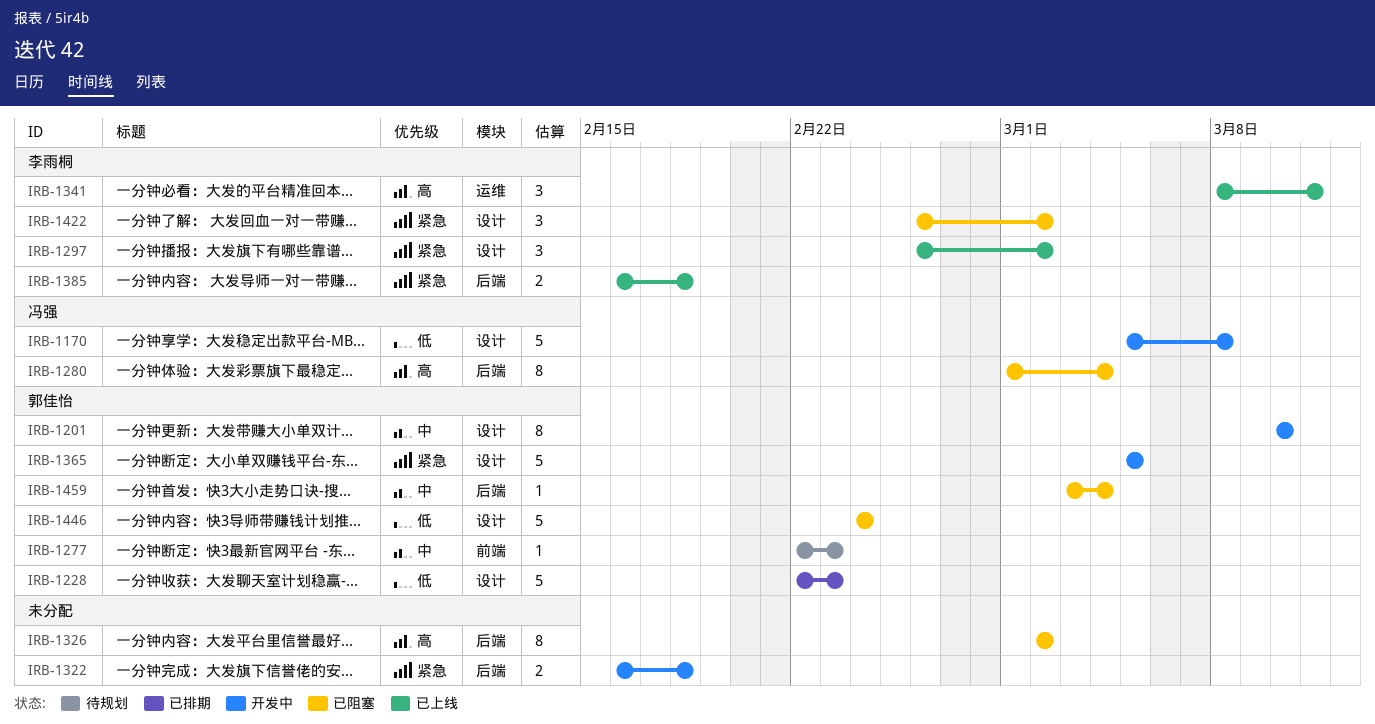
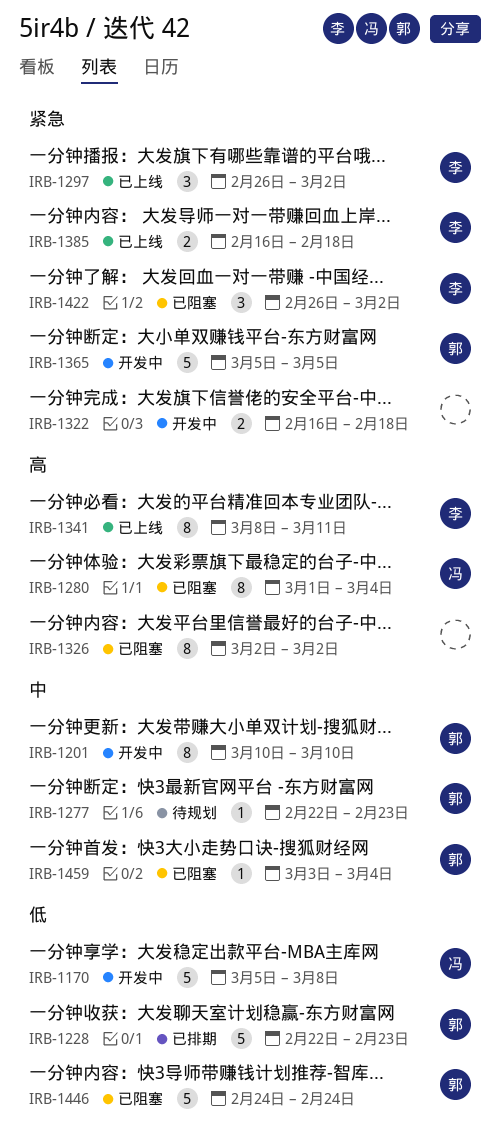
IRB-1341, estimate: 3 -> 8

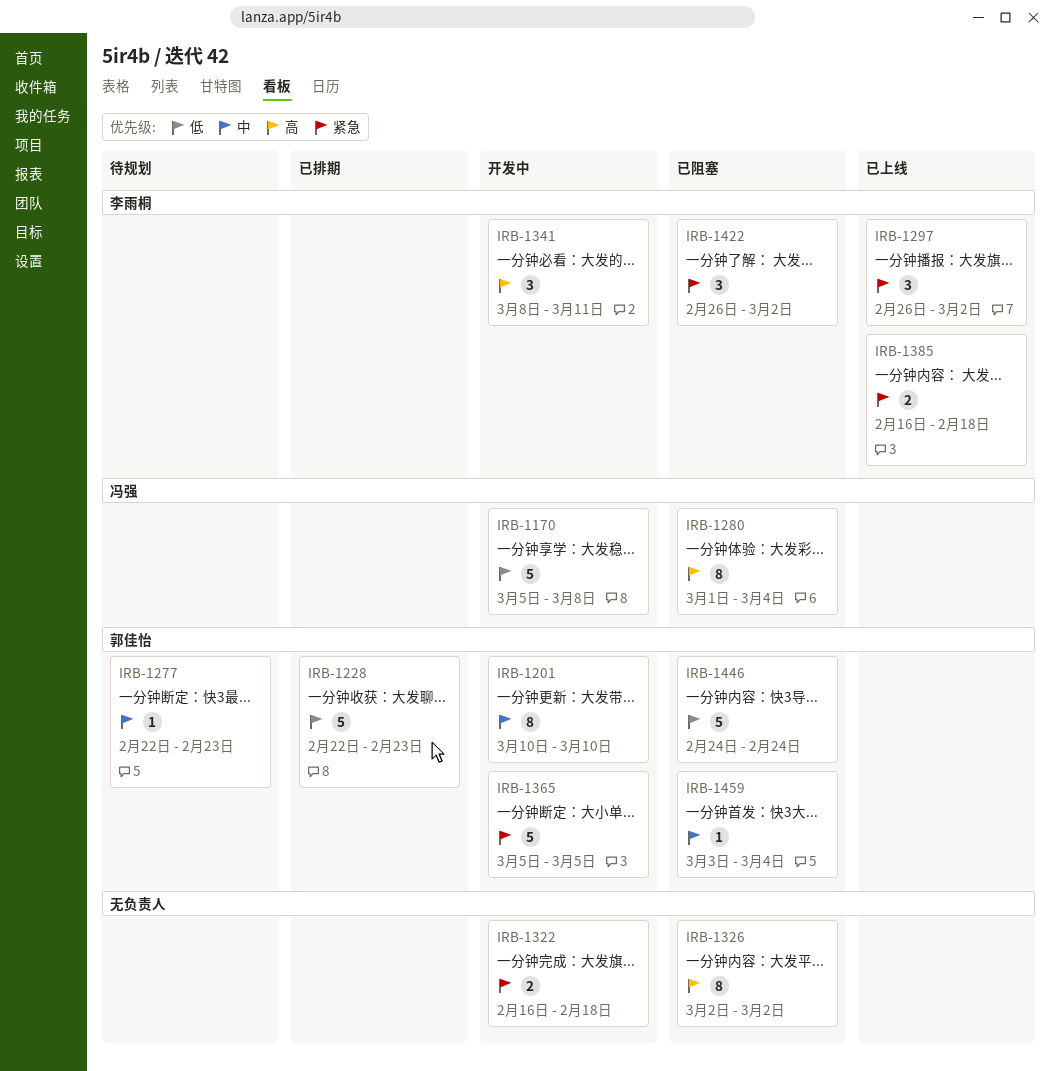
IRB-1341, status: 已上线 -> 开发中
IRB-1341, estimate: 8 -> 3

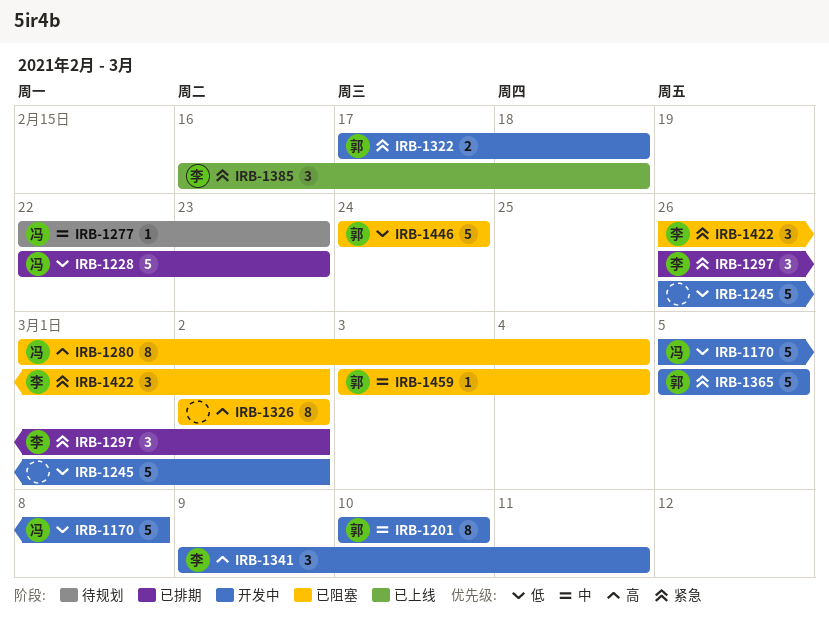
IRB-1228, owner: 郭佳怡 -> 冯强
IRB-1245: none -> present
IRB-1277, owner: 郭佳怡 -> 冯强
IRB-1297, status: 已上线 -> 已排期
IRB-1322, owner: none -> 郭佳怡
IRB-1322, start: Feb 16 -> Feb 17
IRB-1341, start: Mar 8 -> Mar 9
IRB-1385, estimate: 2 -> 3

